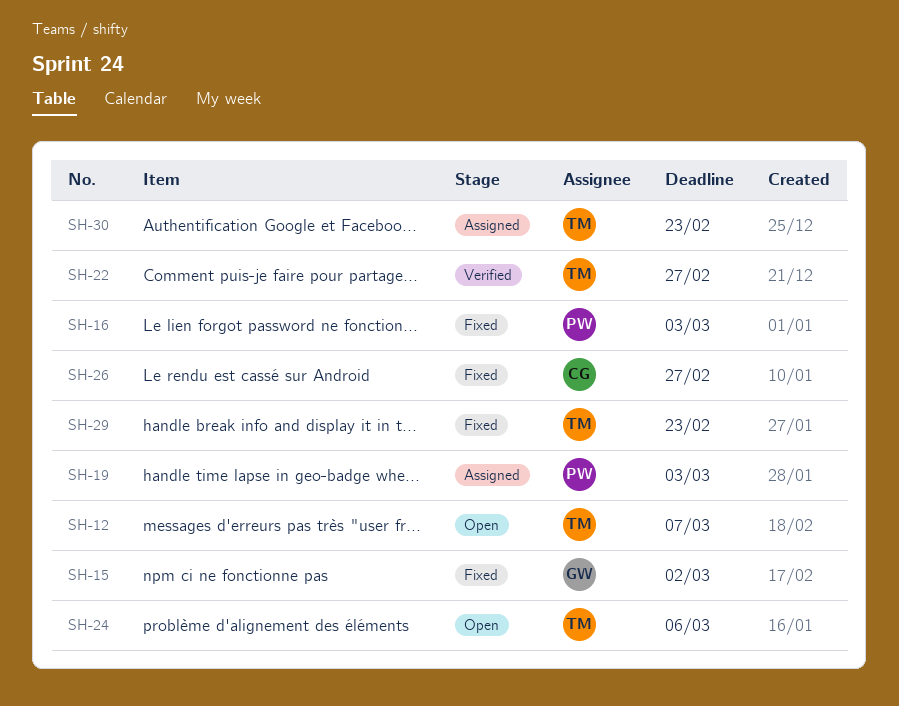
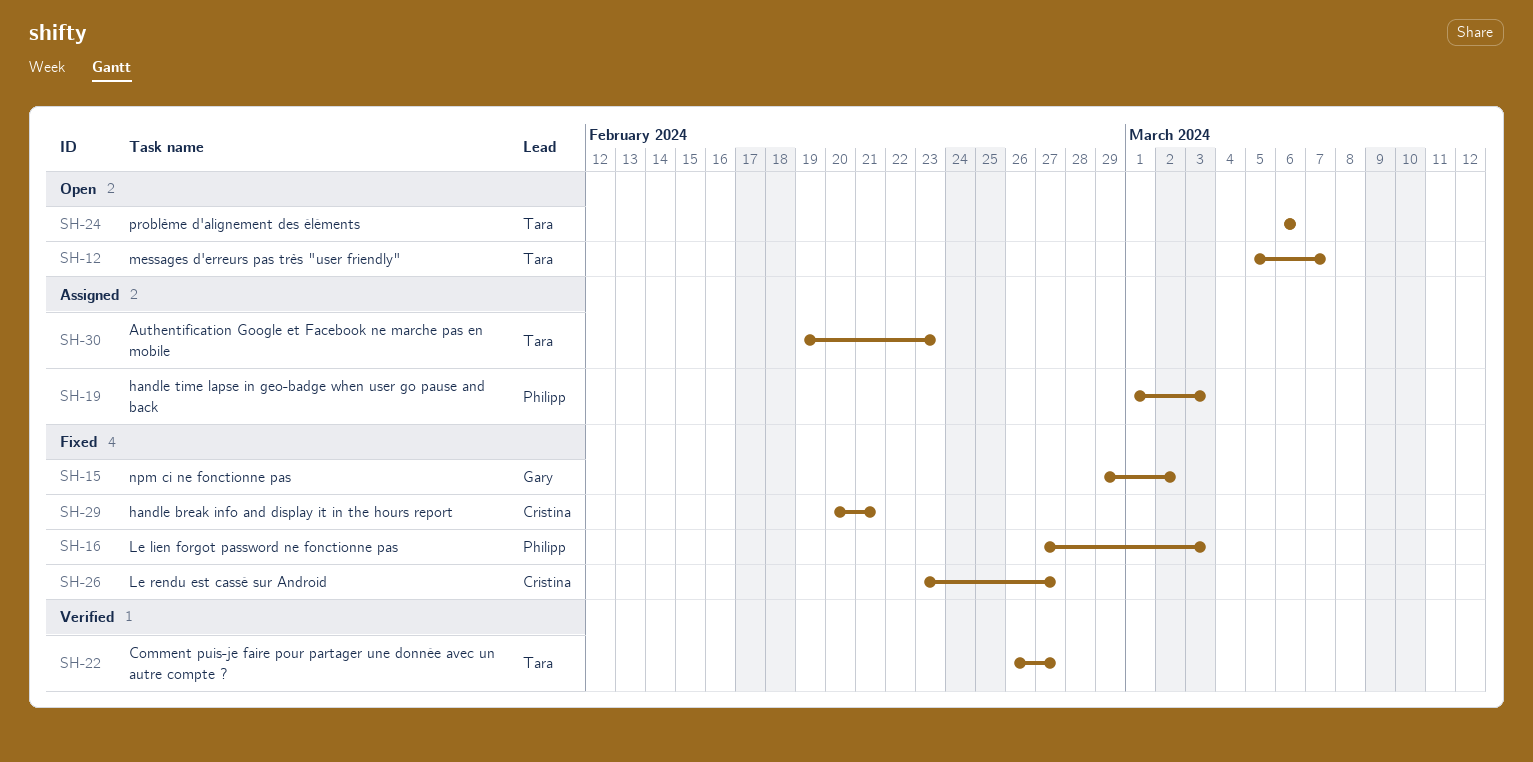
SH-29, owner: Tara -> Cristina
SH-29, due: Feb 23 -> Feb 21

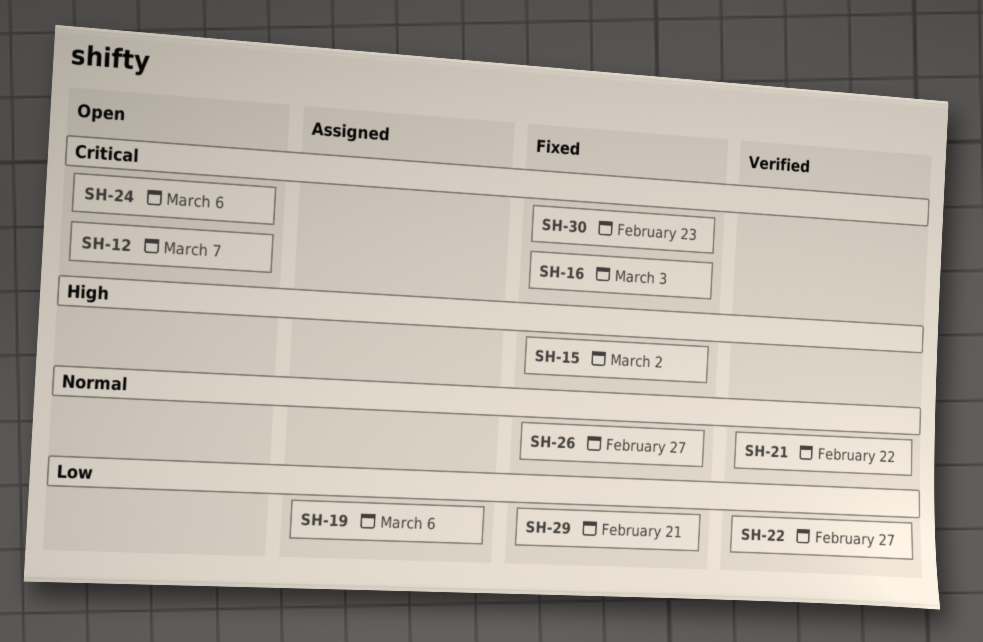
SH-19, due: Mar 3 -> Mar 6
SH-21: none -> present
SH-30, status: Assigned -> Fixed

